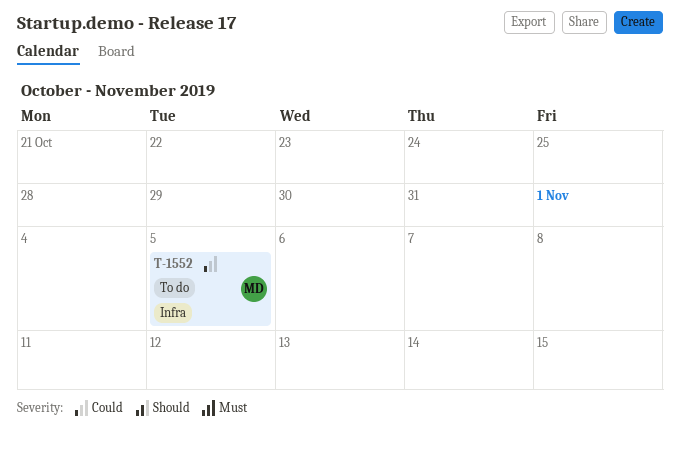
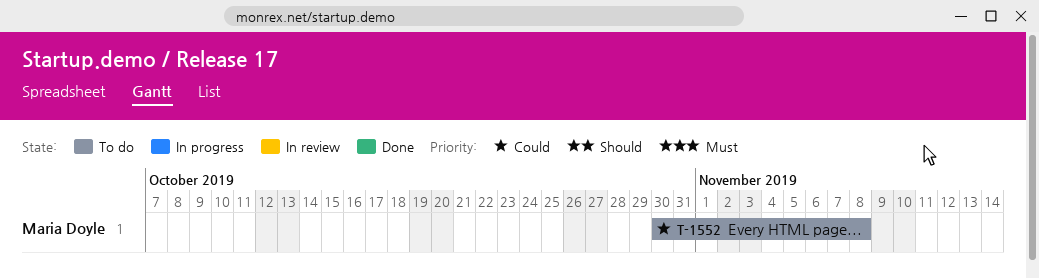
T-1552, due: Nov 5 -> Nov 8

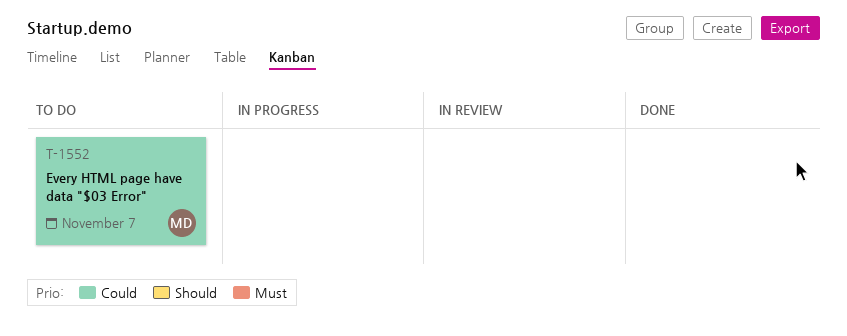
T-1552, due: Nov 8 -> Nov 7

